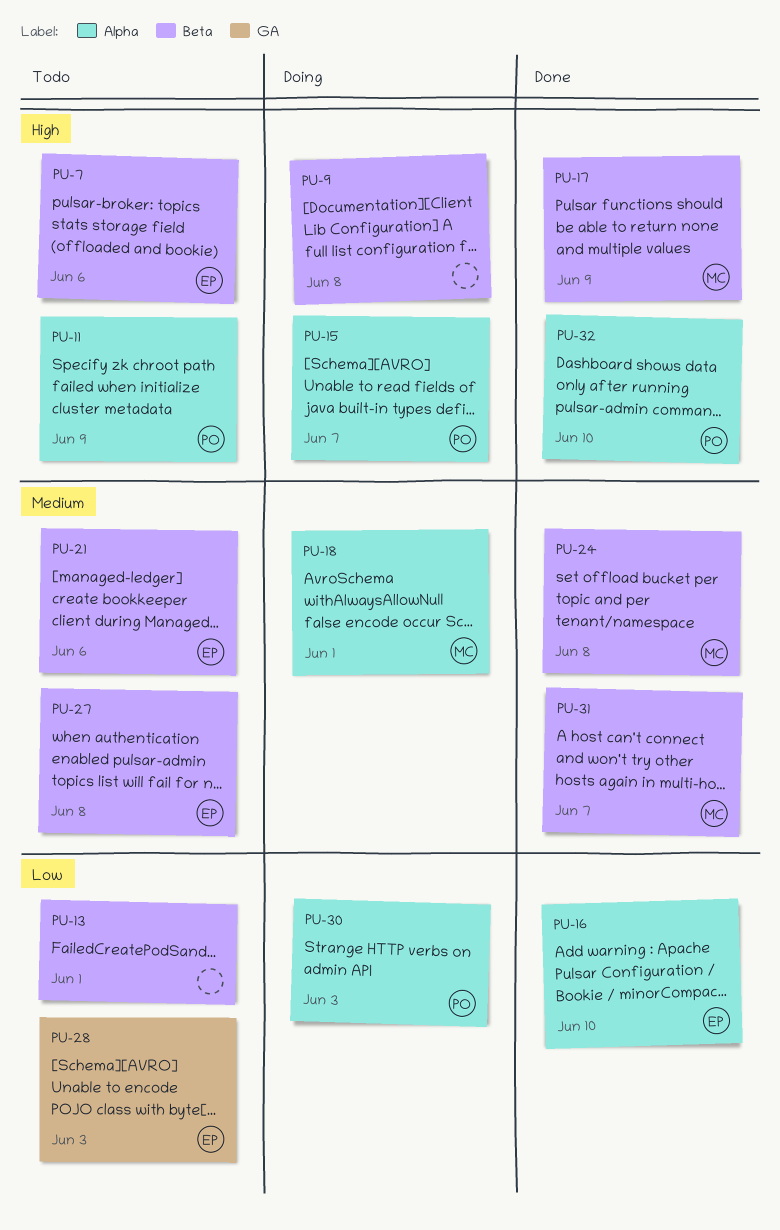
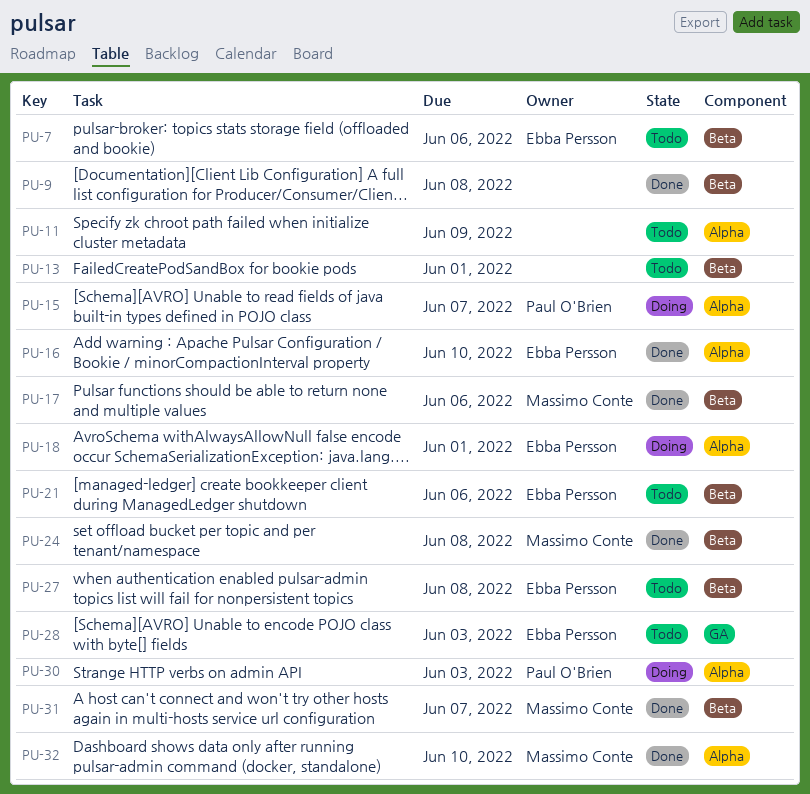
PU-9, status: Doing -> Done
PU-11, owner: Paul O'Brien -> none
PU-17, due: Jun 9 -> Jun 6
PU-18, owner: Massimo Conte -> Ebba Persson
PU-32, owner: Paul O'Brien -> Massimo Conte

